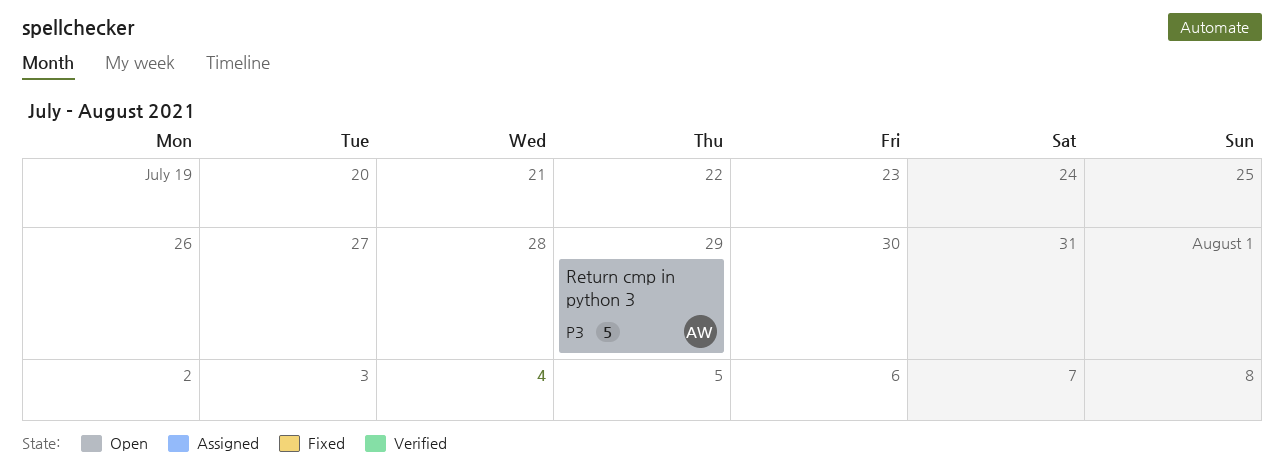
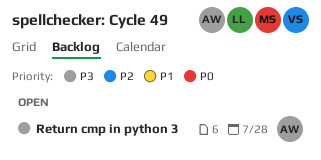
Return cmp in python 3, due: Jul 29 -> Jul 28

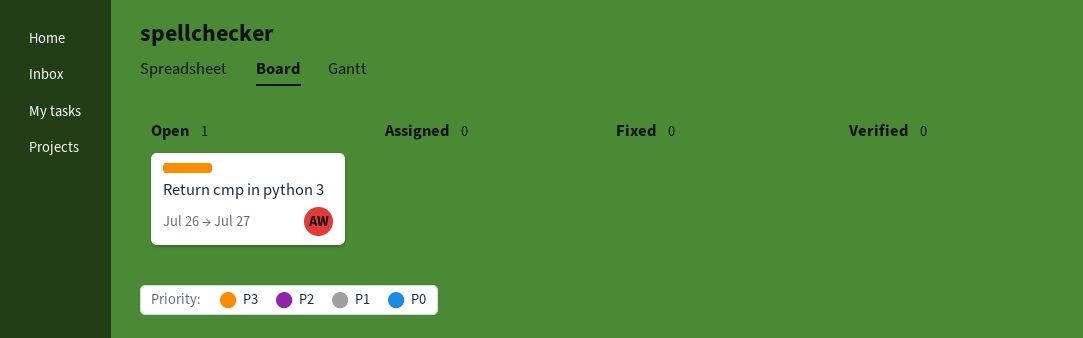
Return cmp in python 3, due: Jul 28 -> Jul 27

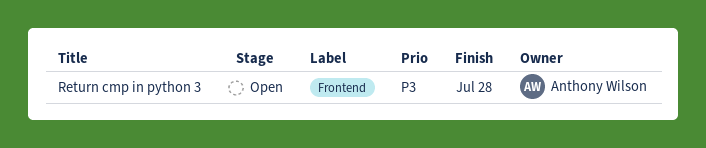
Return cmp in python 3, due: Jul 27 -> Jul 28

